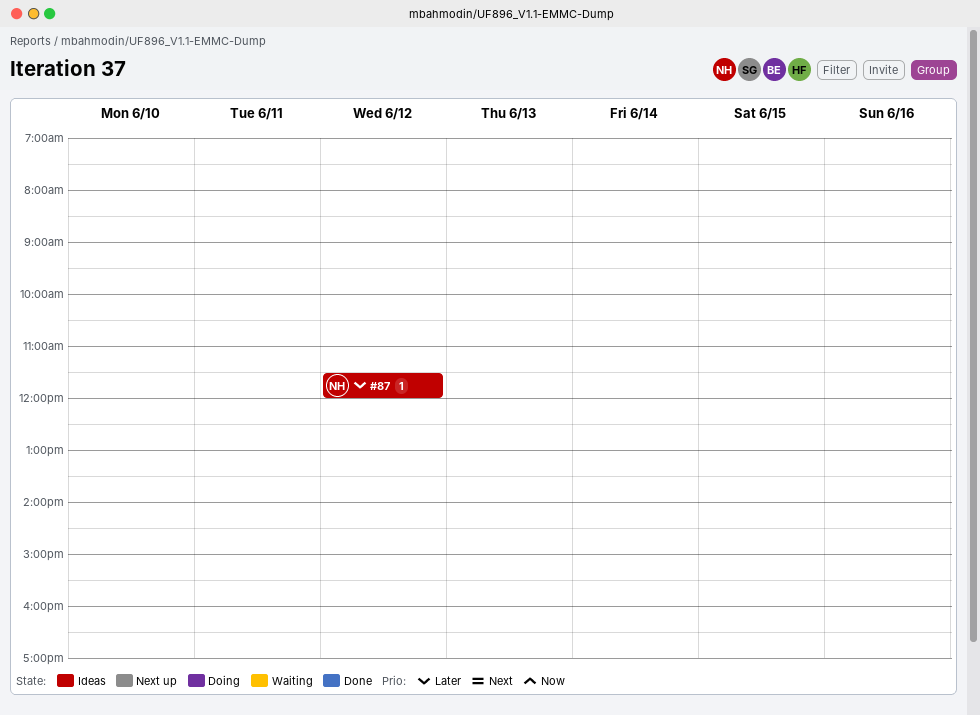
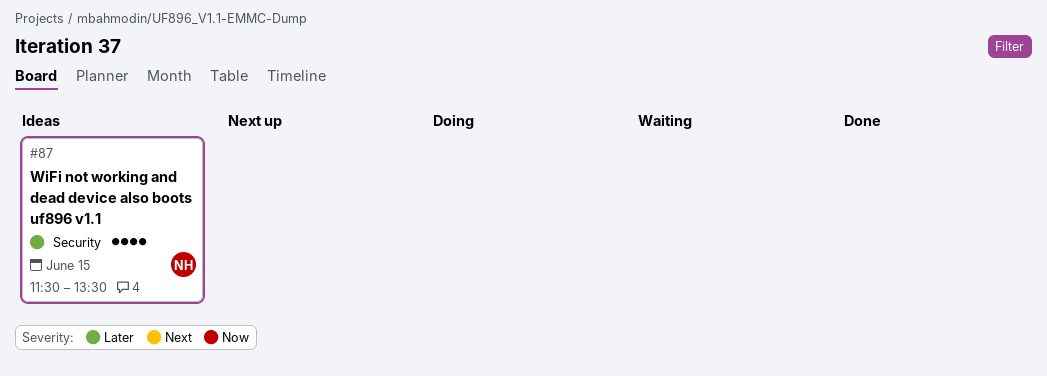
#87, estimate: 1 -> 4
#87, day: Jun 12 -> Jun 15
#87, ends: 12:00 -> 13:30

